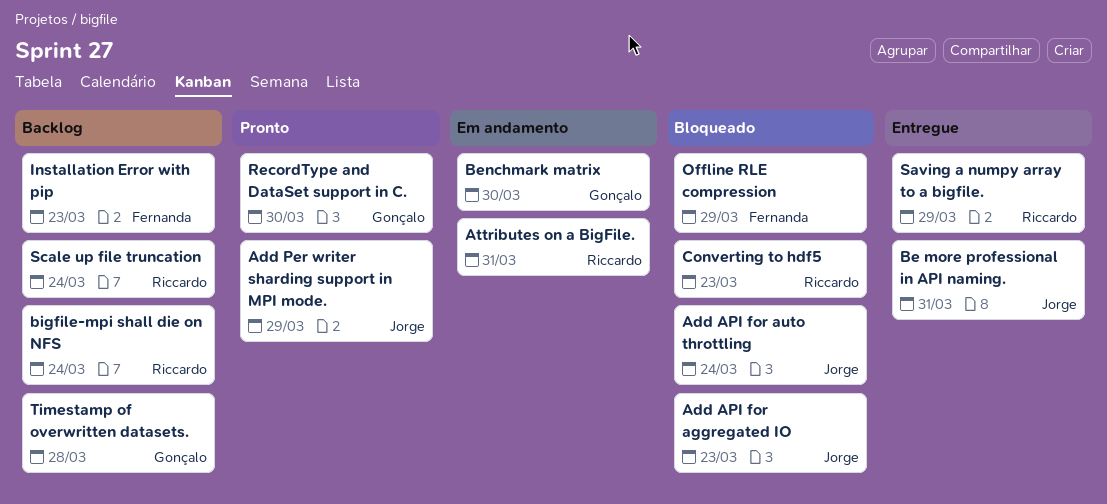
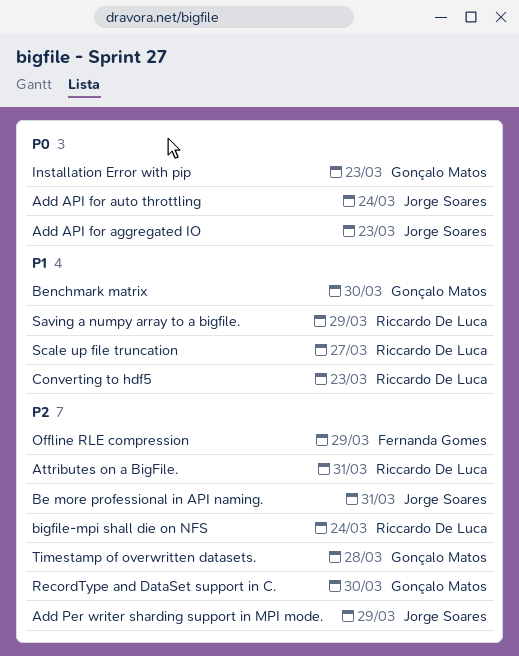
Installation Error with pip, owner: Fernanda Gomes -> Gonçalo Matos
Scale up file truncation, due: Mar 24 -> Mar 27

